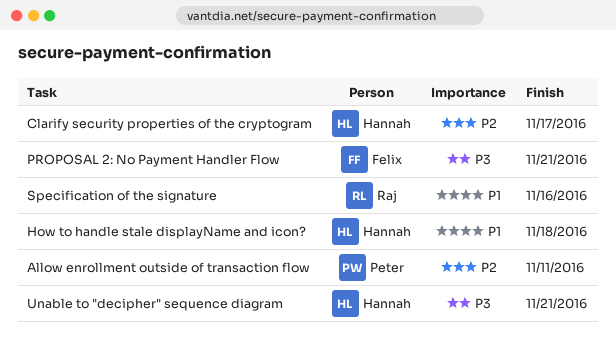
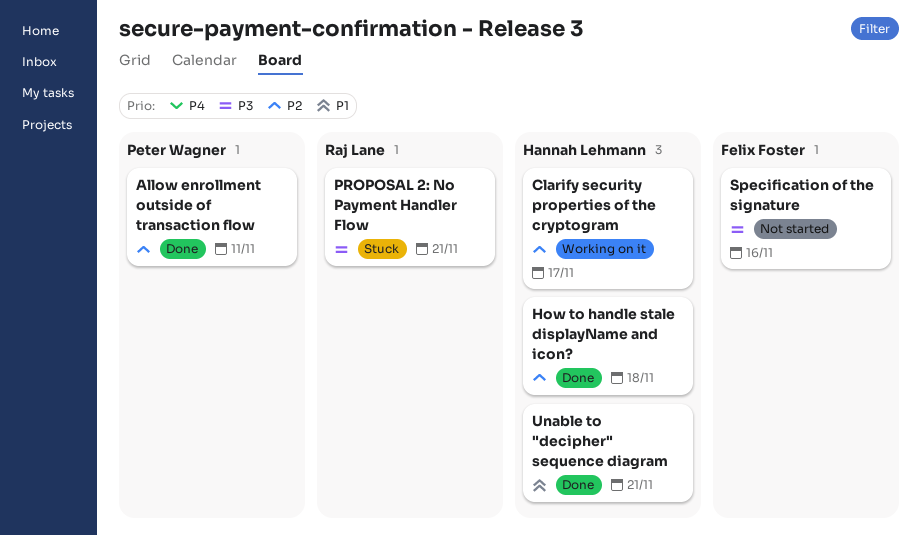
How to handle stale displayName and icon?, priority: P1 -> P2
PROPOSAL 2: No Payment Handler Flow, owner: Felix Foster -> Raj Lane
Specification of the signature, owner: Raj Lane -> Felix Foster
Specification of the signature, priority: P1 -> P3
Unable to "decipher" sequence diagram, priority: P3 -> P1

